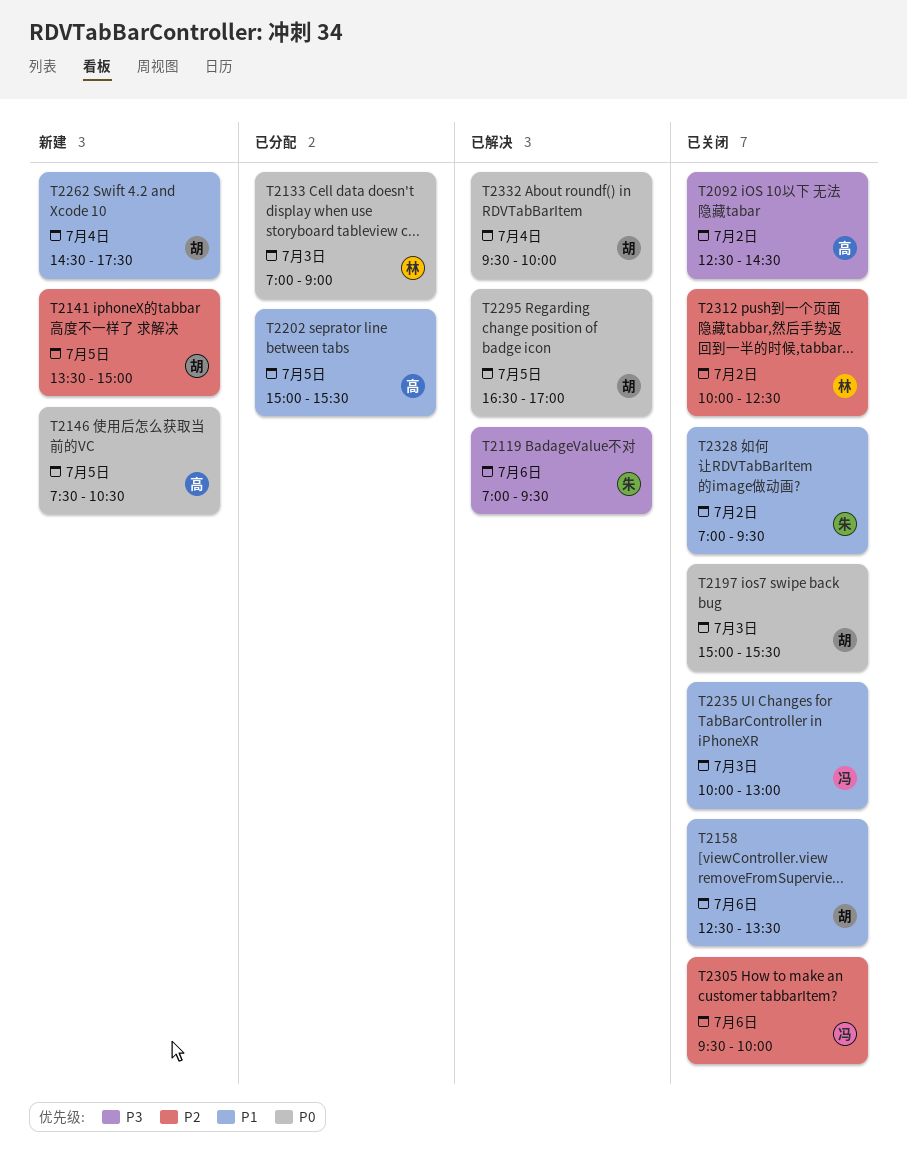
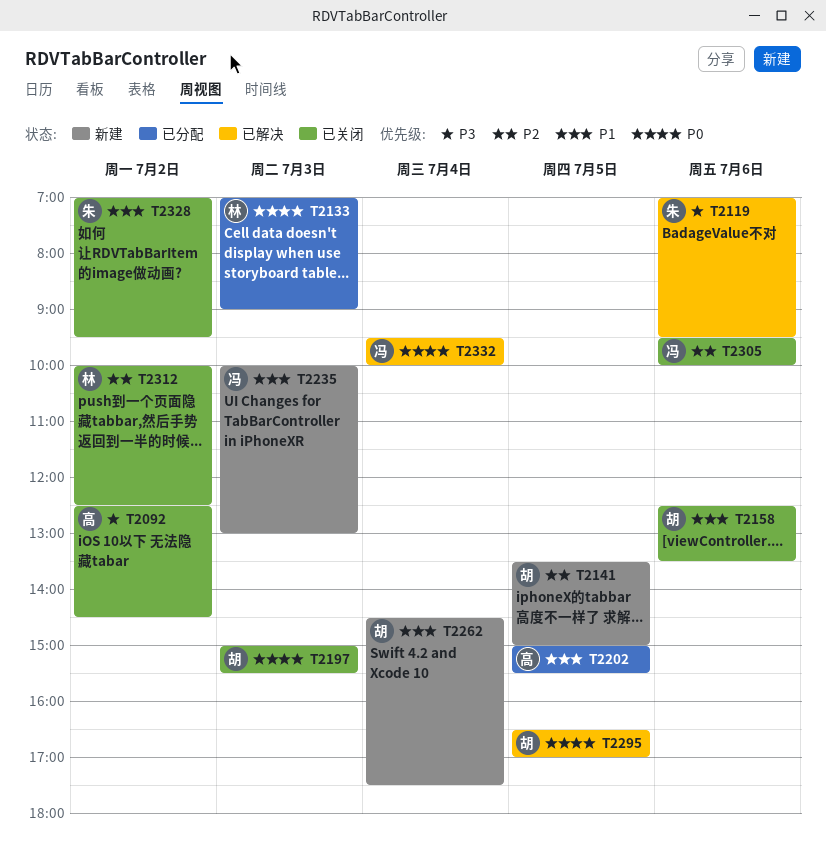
T2146: present -> none
T2235, status: 已关闭 -> 新建
T2332, owner: 胡 -> 冯

